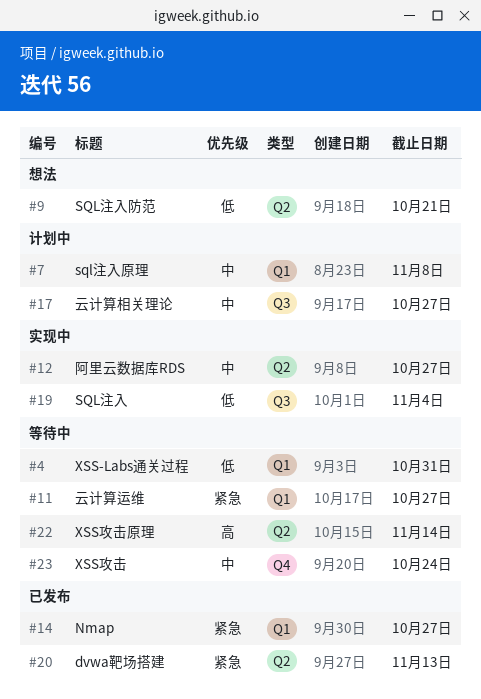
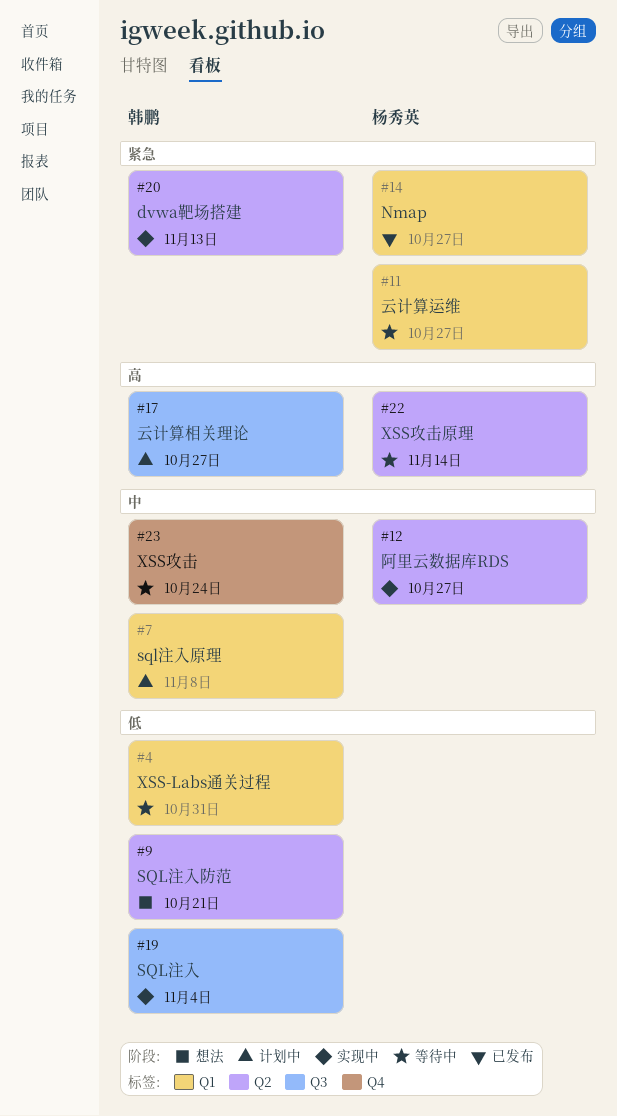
#17, priority: 中 -> 高
#20, status: 已发布 -> 实现中

